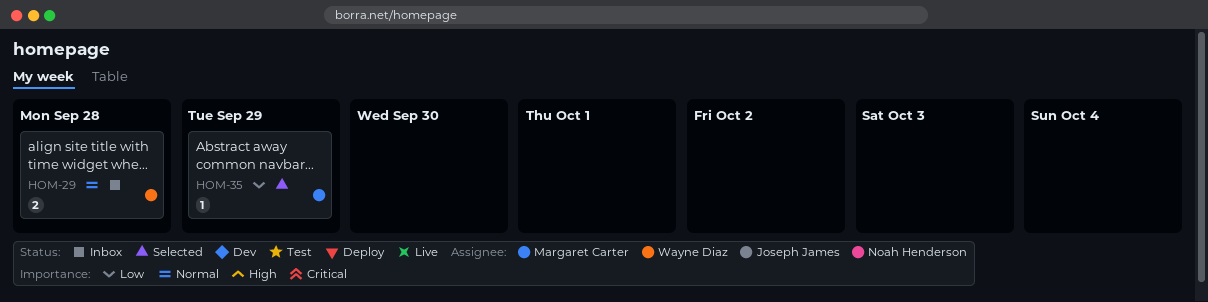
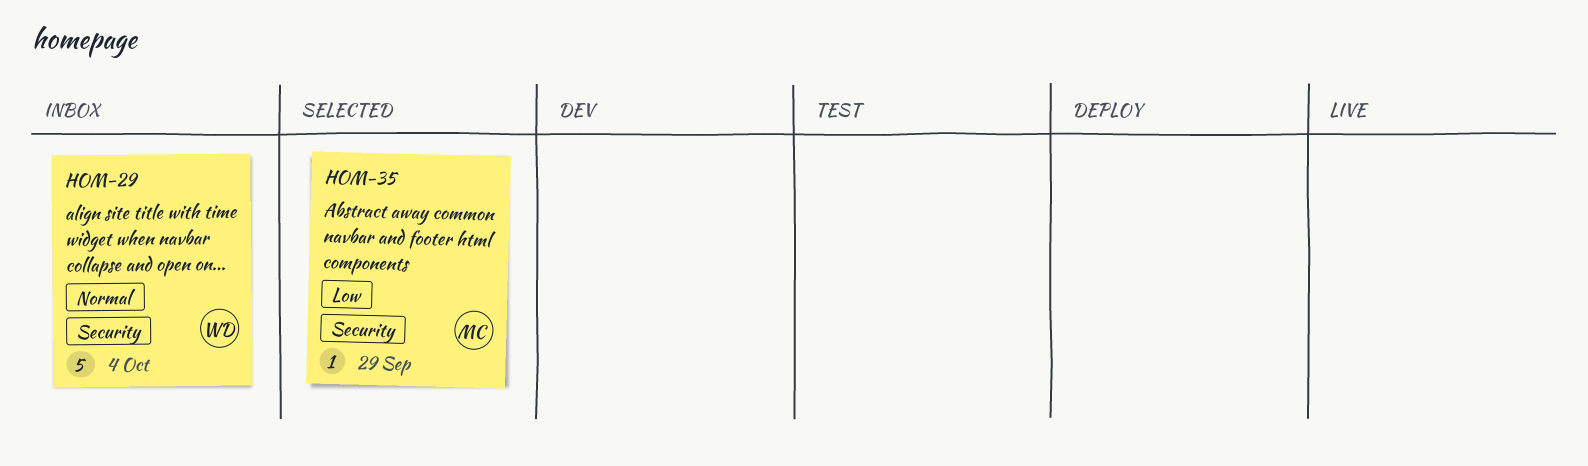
HOM-29, estimate: 2 -> 5
HOM-29, due: Sep 28 -> Oct 4

